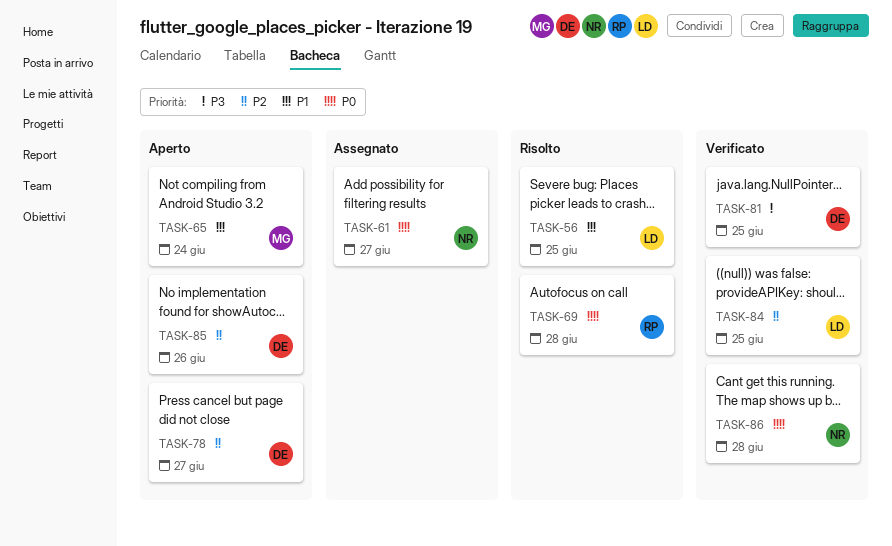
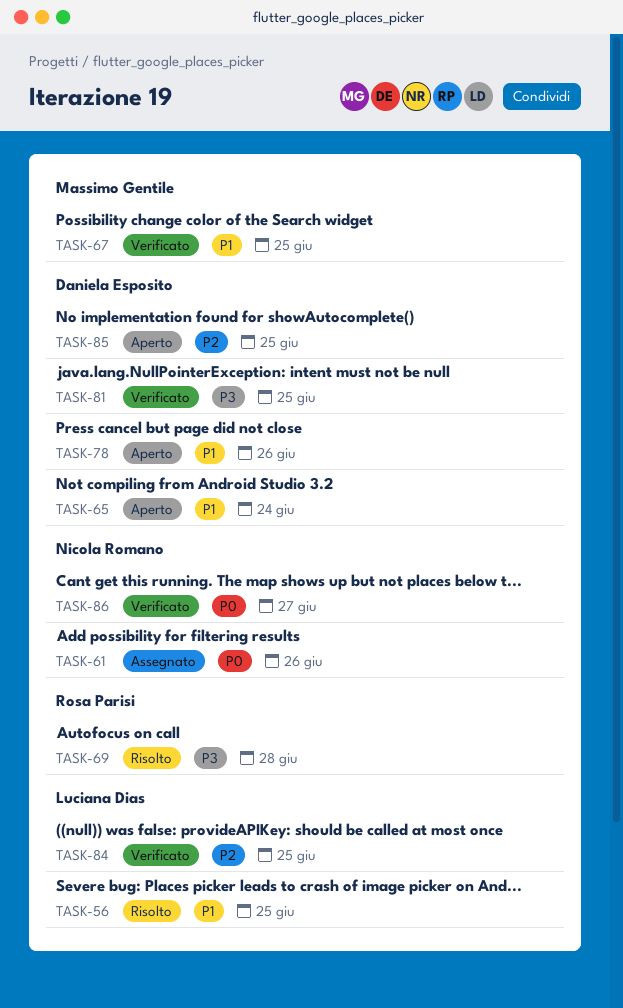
TASK-61, due: Jun 27 -> Jun 26
TASK-65, owner: Massimo Gentile -> Daniela Esposito
TASK-67: none -> present
TASK-69, priority: P0 -> P3
TASK-78, priority: P2 -> P1
TASK-78, due: Jun 27 -> Jun 26
TASK-85, due: Jun 26 -> Jun 25
TASK-86, due: Jun 28 -> Jun 27

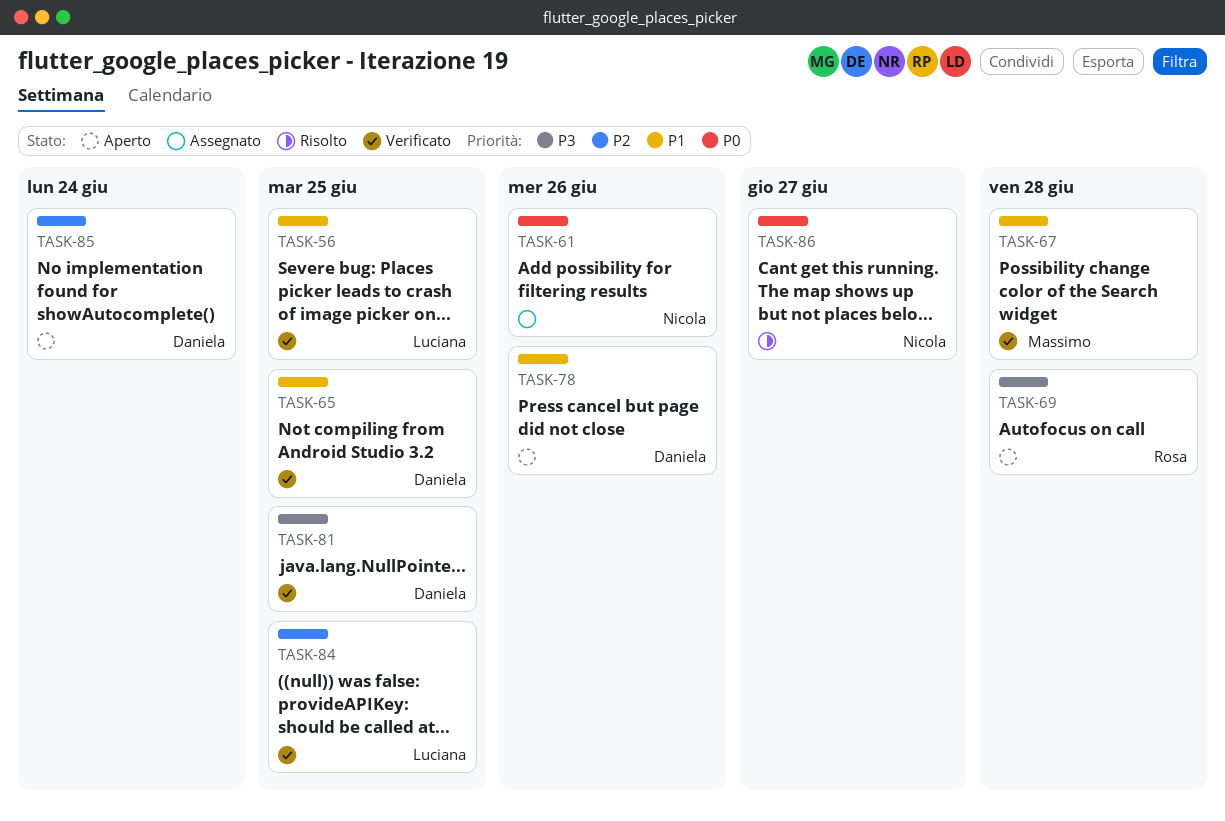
TASK-56, status: Risolto -> Verificato
TASK-65, status: Aperto -> Verificato
TASK-65, due: Jun 24 -> Jun 25
TASK-67, due: Jun 25 -> Jun 28
TASK-69, status: Risolto -> Aperto
TASK-85, due: Jun 25 -> Jun 24
TASK-86, status: Verificato -> Risolto

